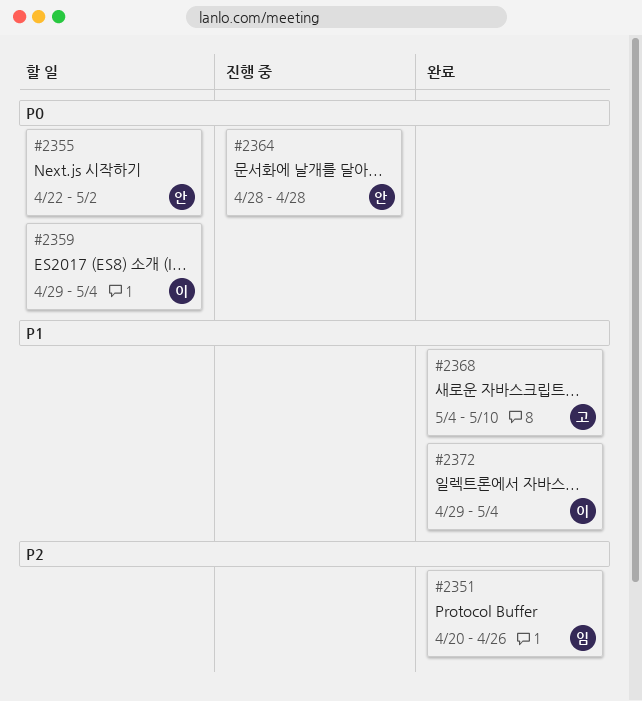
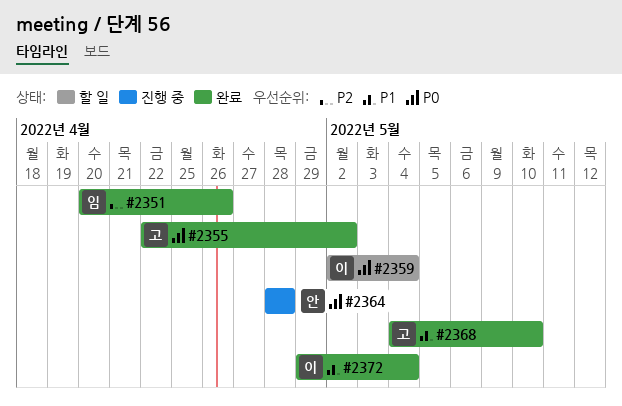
#2355, status: 할 일 -> 완료
#2355, owner: 안 -> 고
#2359, start: Apr 29 -> May 2

